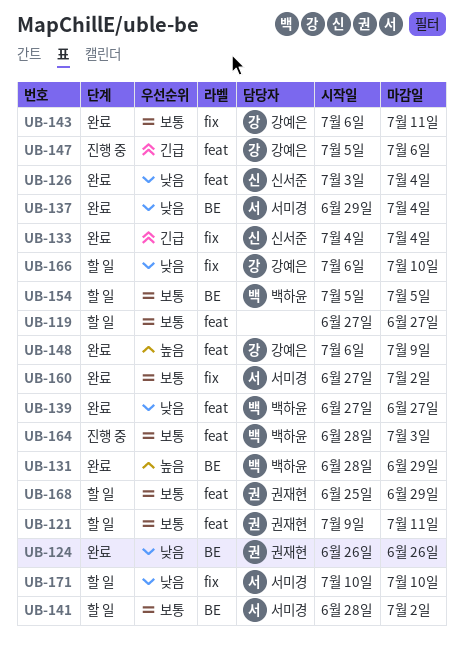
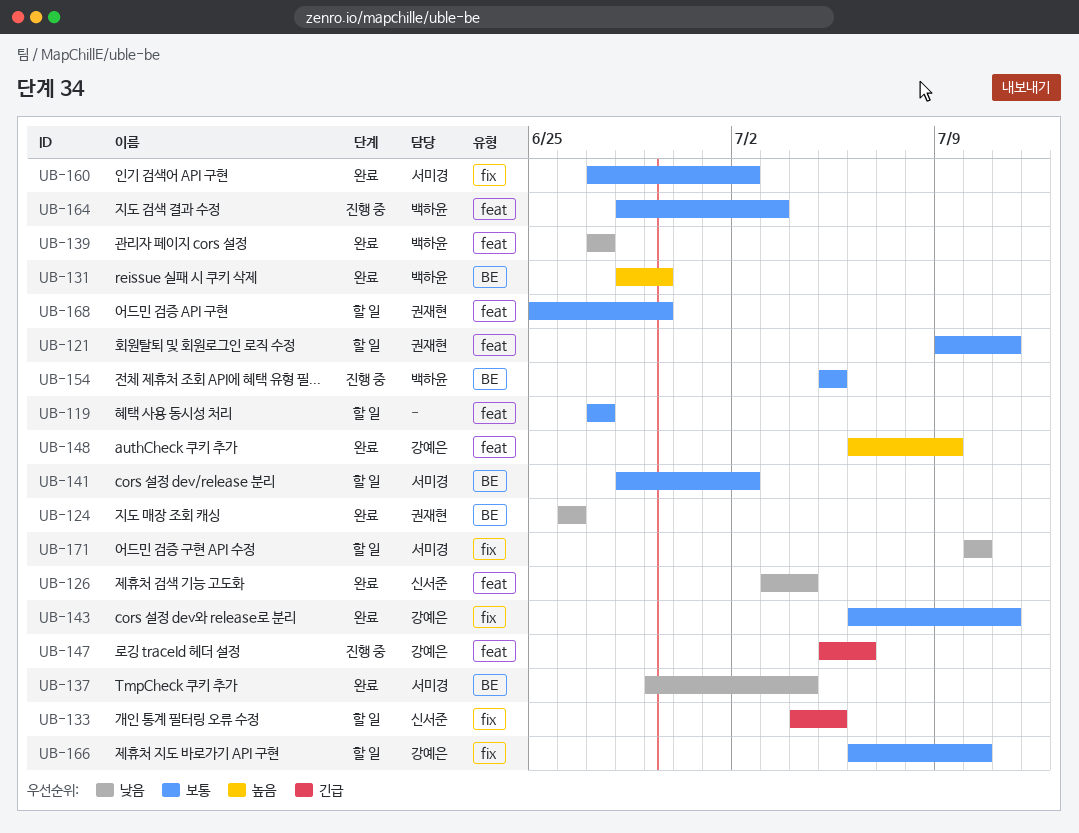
UB-133, status: 완료 -> 할 일
UB-133, due: Jul 4 -> Jul 5
UB-154, status: 할 일 -> 진행 중
UB-166, priority: 낮음 -> 보통

